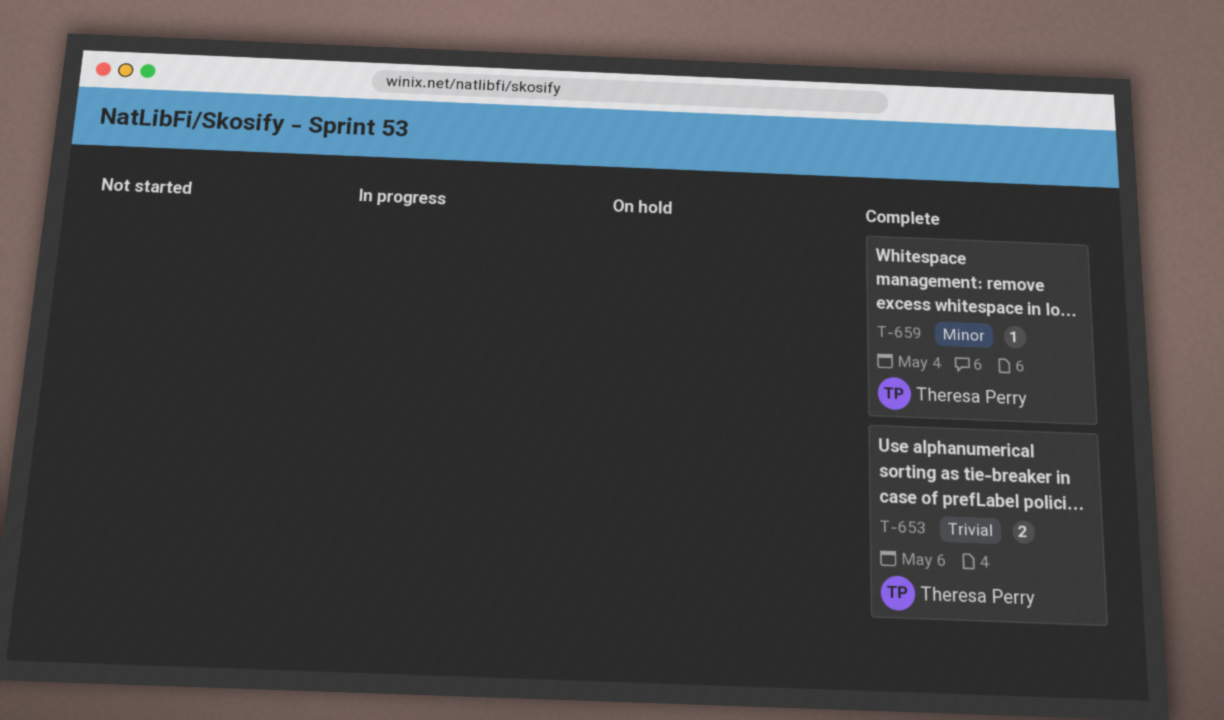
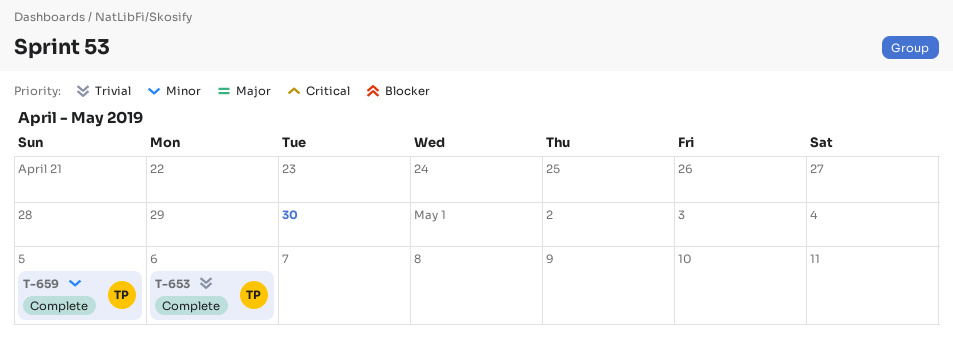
T-659, due: May 4 -> May 5

